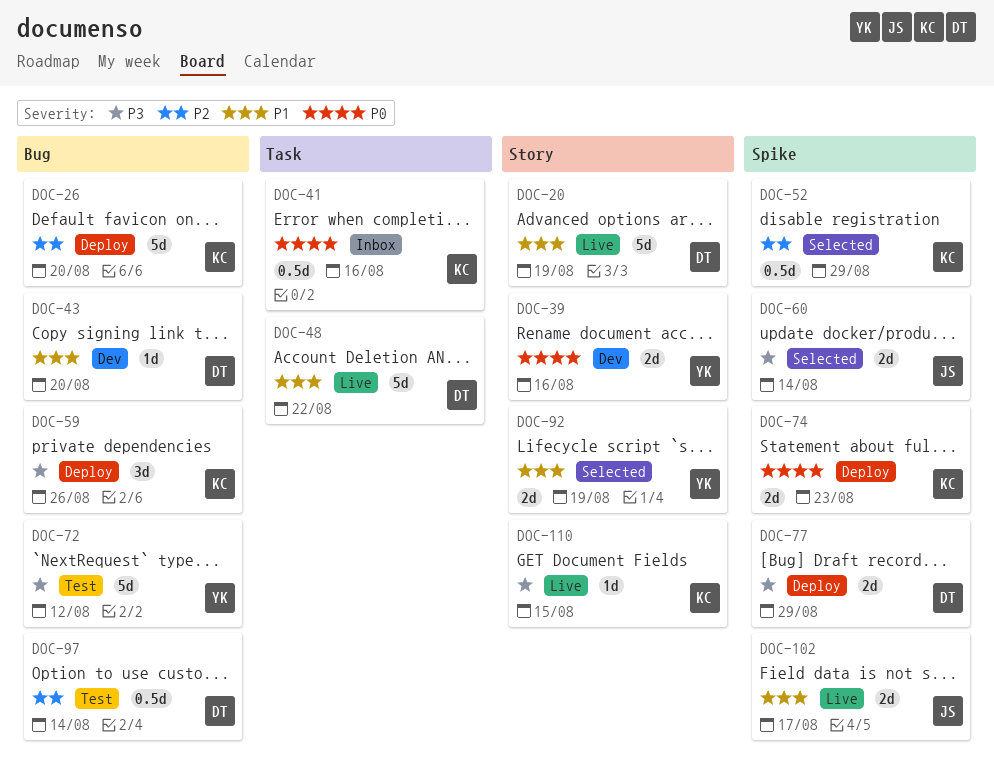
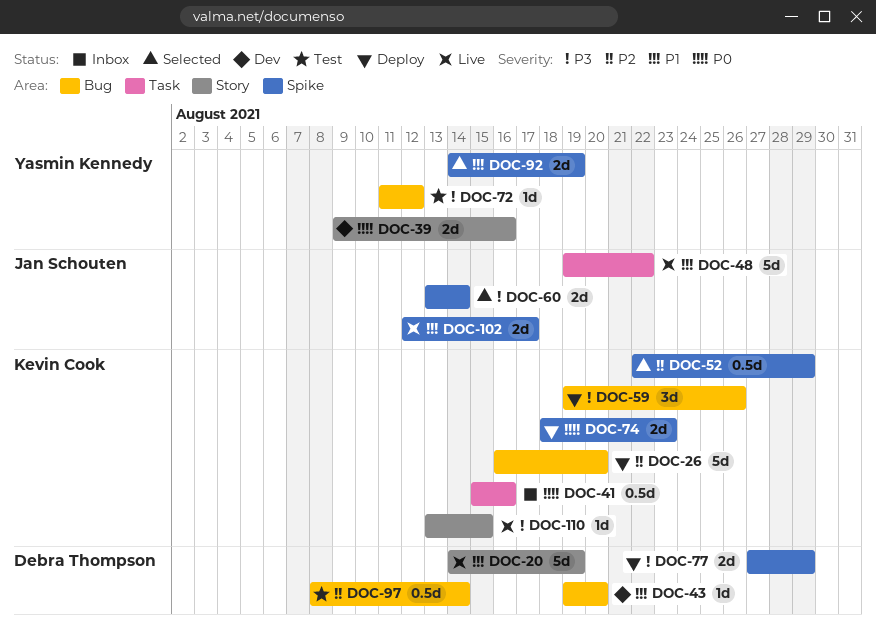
DOC-48, owner: Debra Thompson -> Jan Schouten
DOC-72, estimate: 5d -> 1d
DOC-92, label: Story -> Spike

